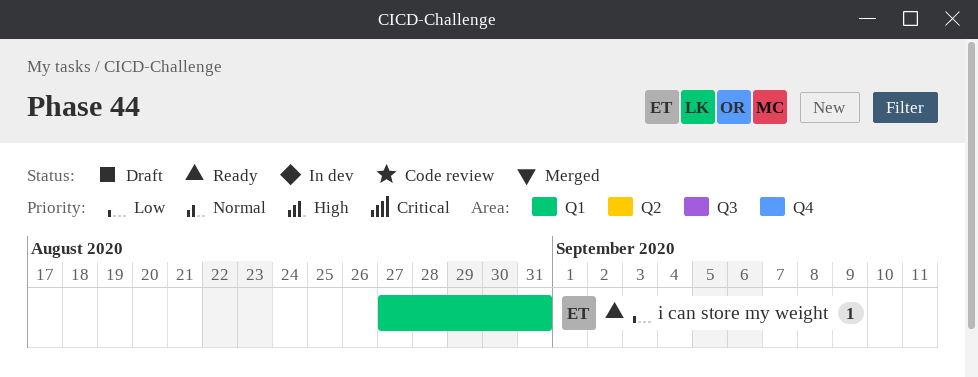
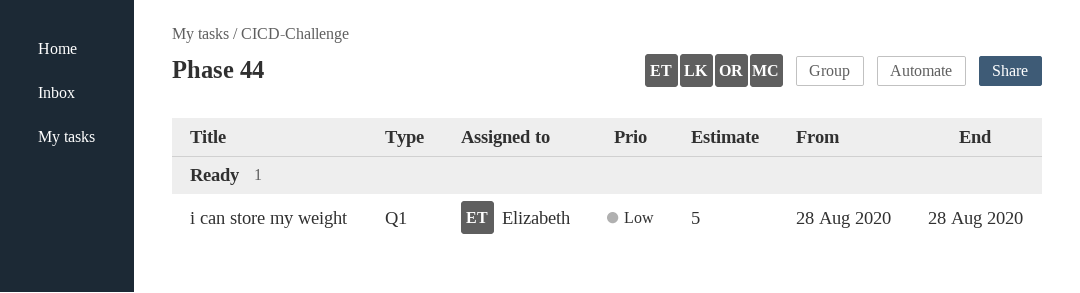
i can store my weight, estimate: 1 -> 5
i can store my weight, start: Aug 27 -> Aug 28
i can store my weight, due: Aug 31 -> Aug 28

